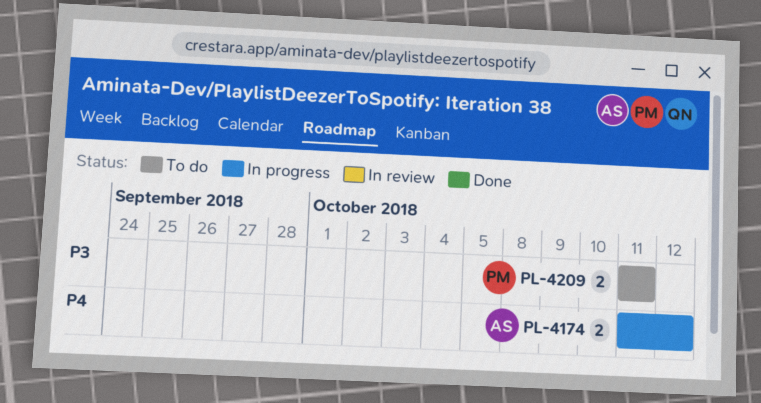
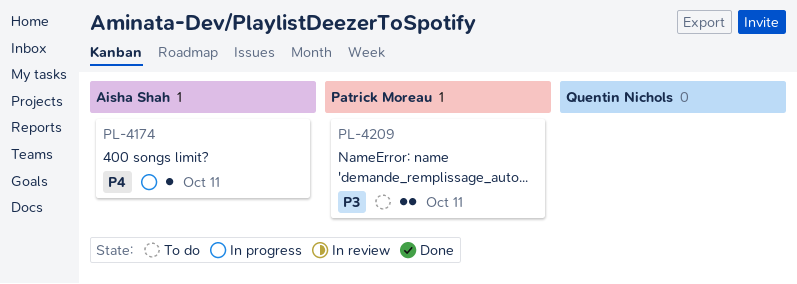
PL-4174, estimate: 2 -> 1
PL-4174, due: Oct 12 -> Oct 11

